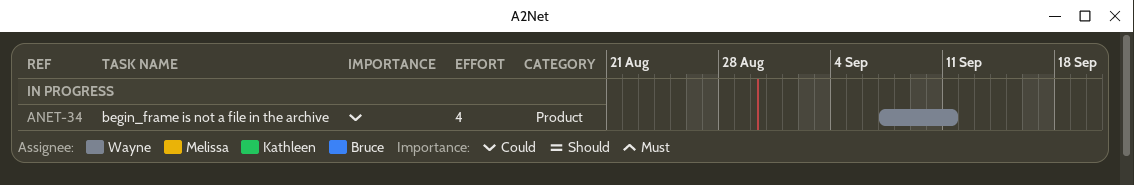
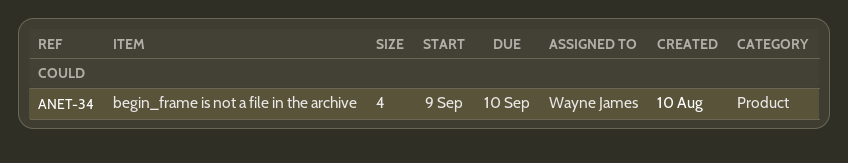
ANET-34, start: Sep 7 -> Sep 9
ANET-34, due: Sep 11 -> Sep 10

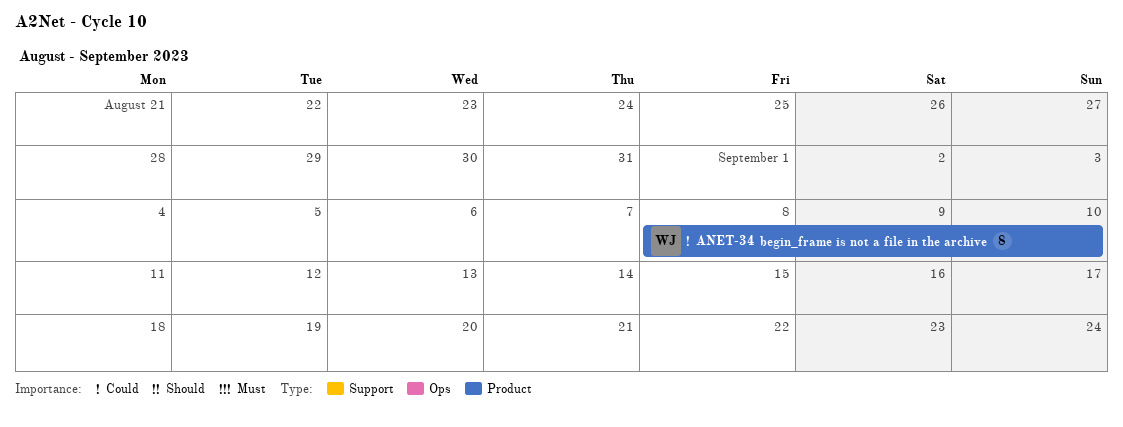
ANET-34, estimate: 4 -> 8
ANET-34, start: Sep 9 -> Sep 8

